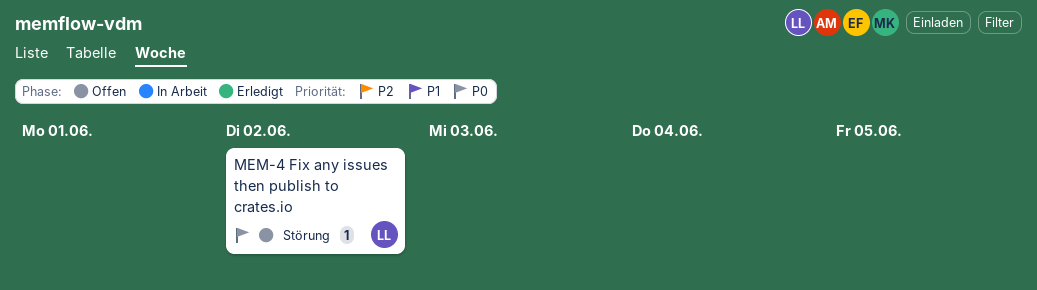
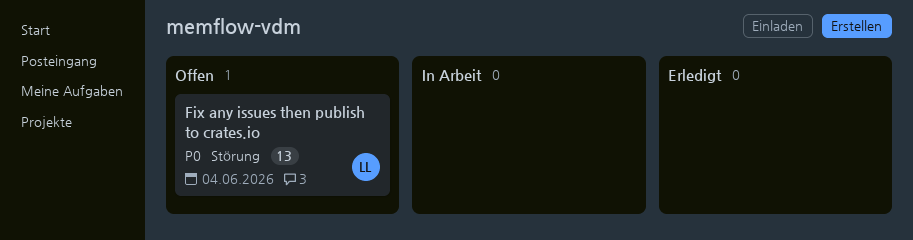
Fix any issues then publish to crates.io, estimate: 1 -> 13
Fix any issues then publish to crates.io, due: Jun 2 -> Jun 4

